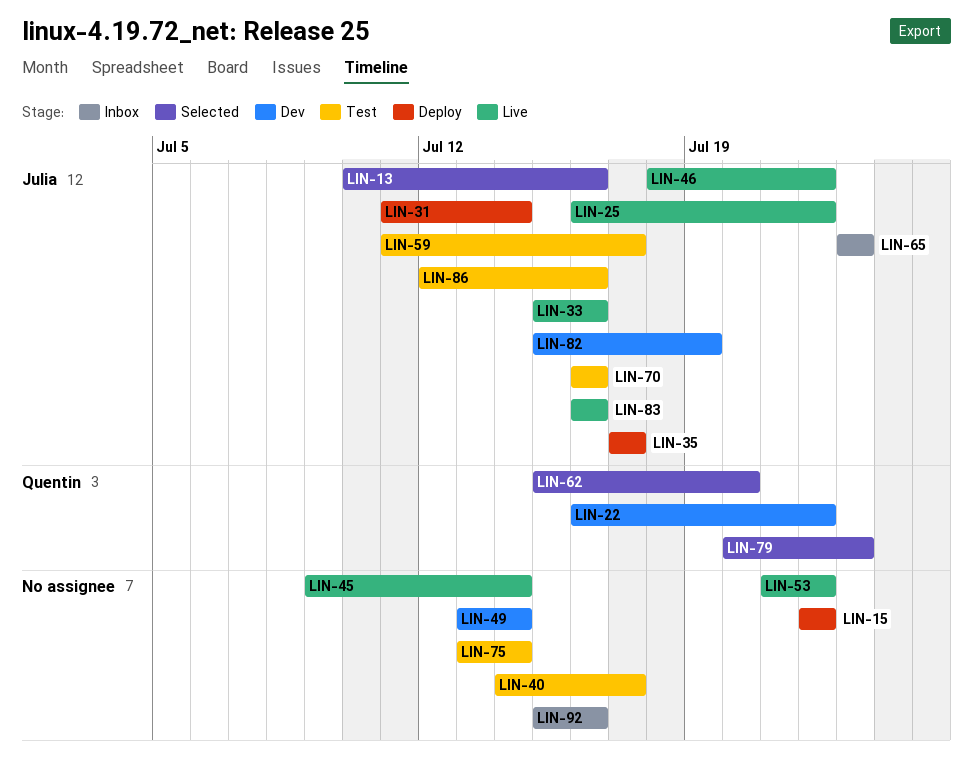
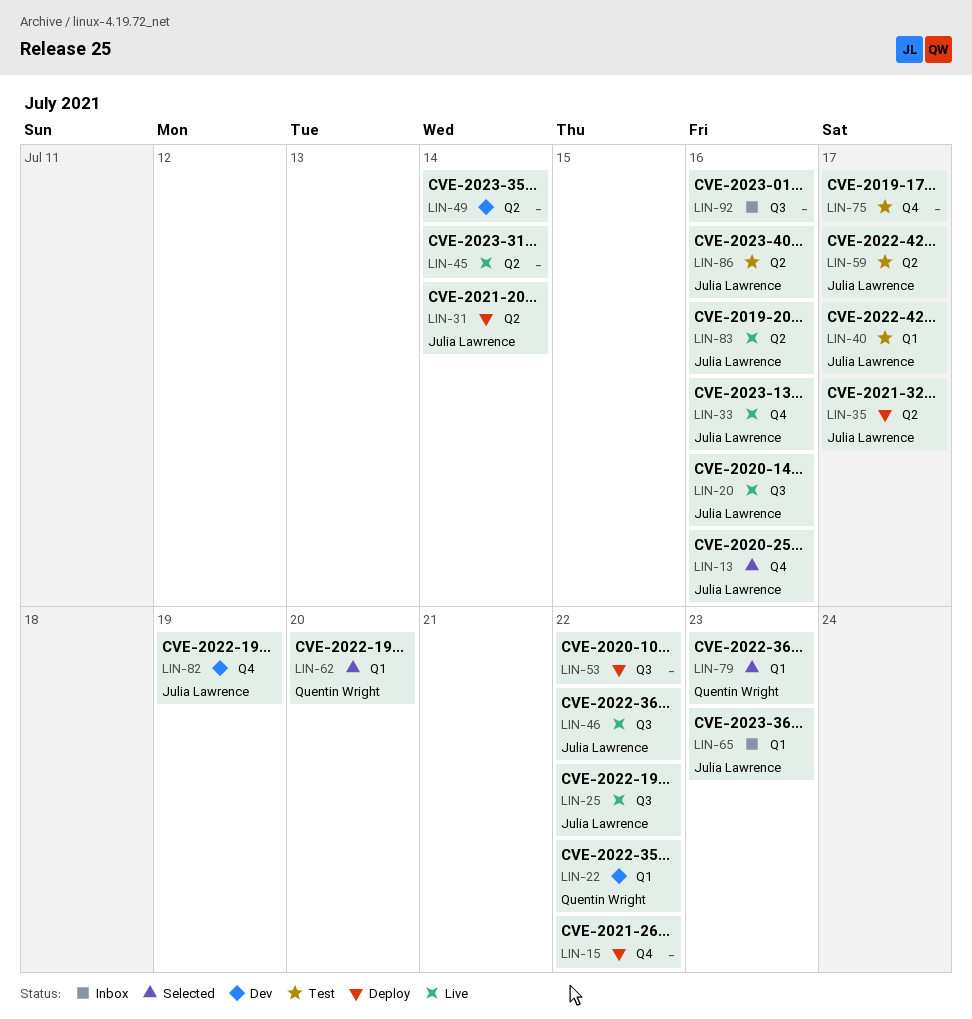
LIN-20: none -> present
LIN-40, owner: none -> Julia Lawrence
LIN-53, status: Live -> Deploy
LIN-70: present -> none
LIN-75, due: Jul 14 -> Jul 17

